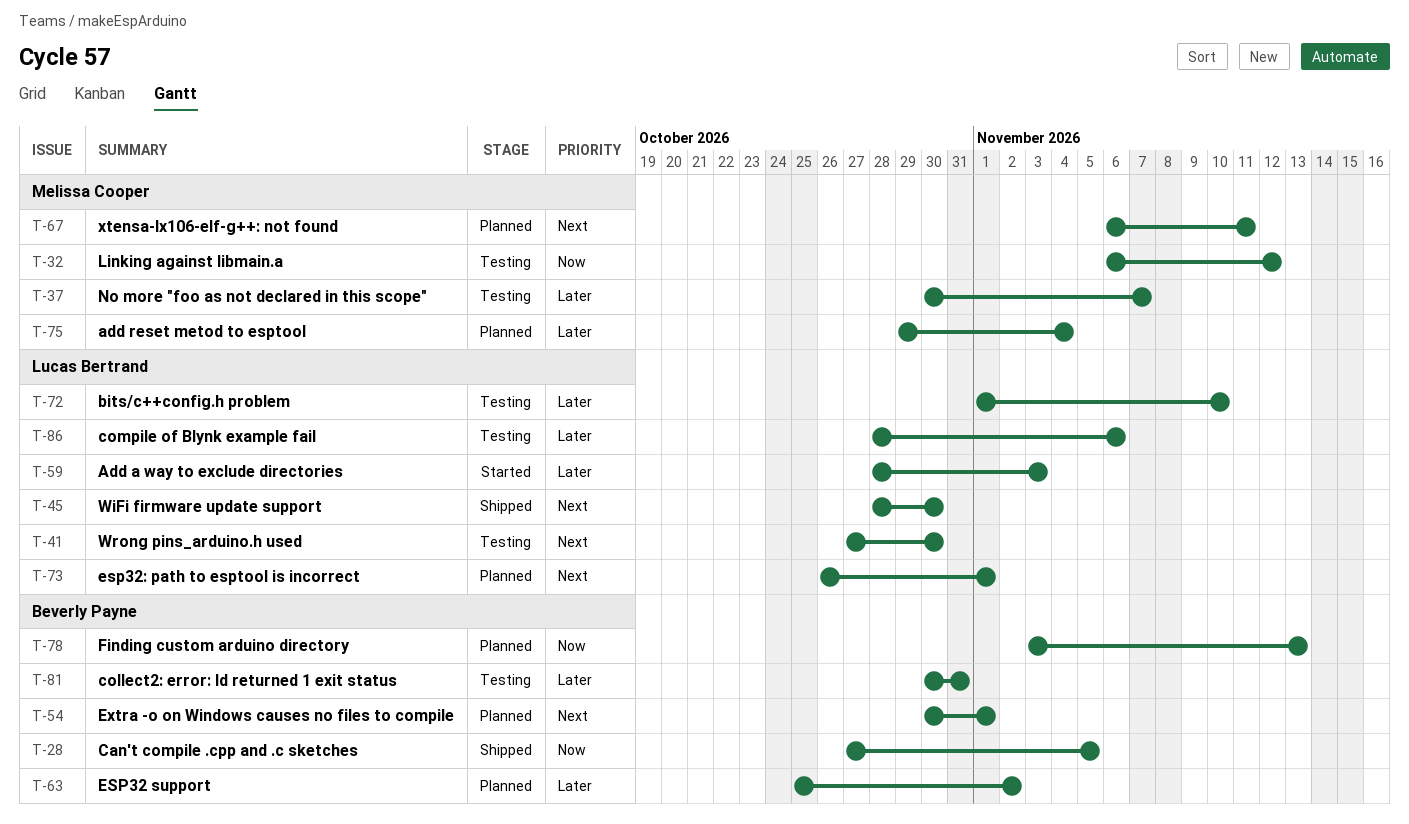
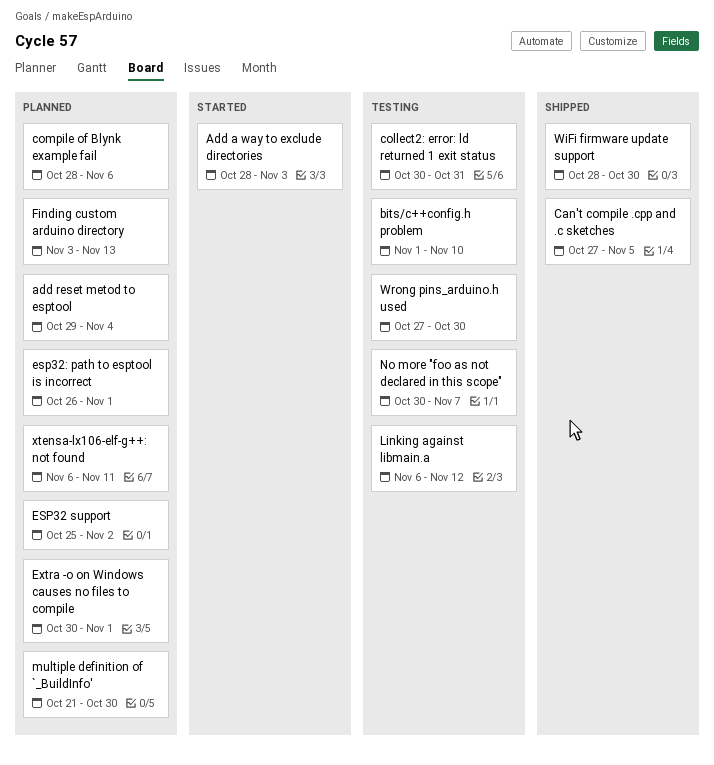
compile of Blynk example fail, status: Testing -> Planned
multiple definition of `_BuildInfo': none -> present

